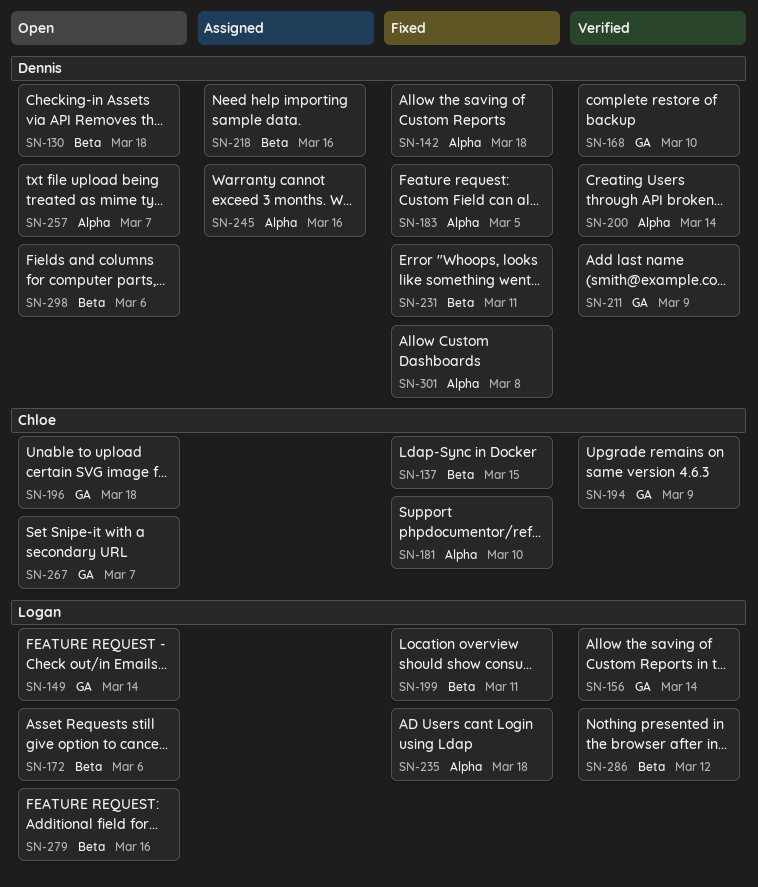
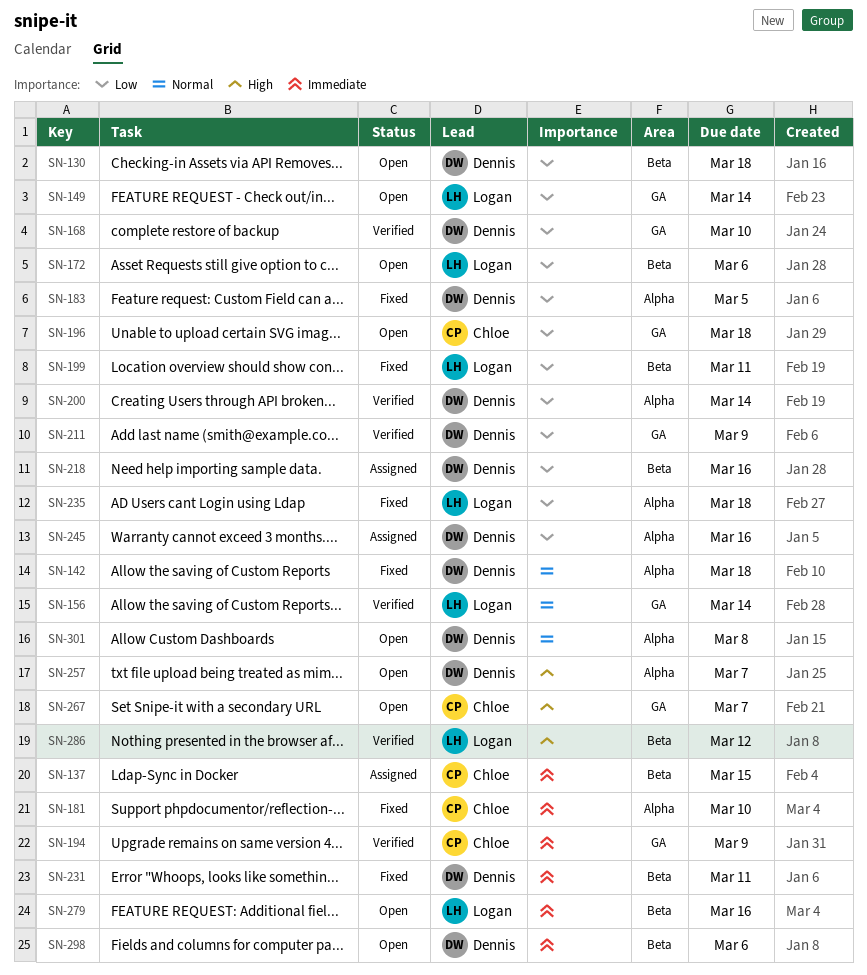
SN-137, status: Fixed -> Assigned
SN-301, status: Fixed -> Open

